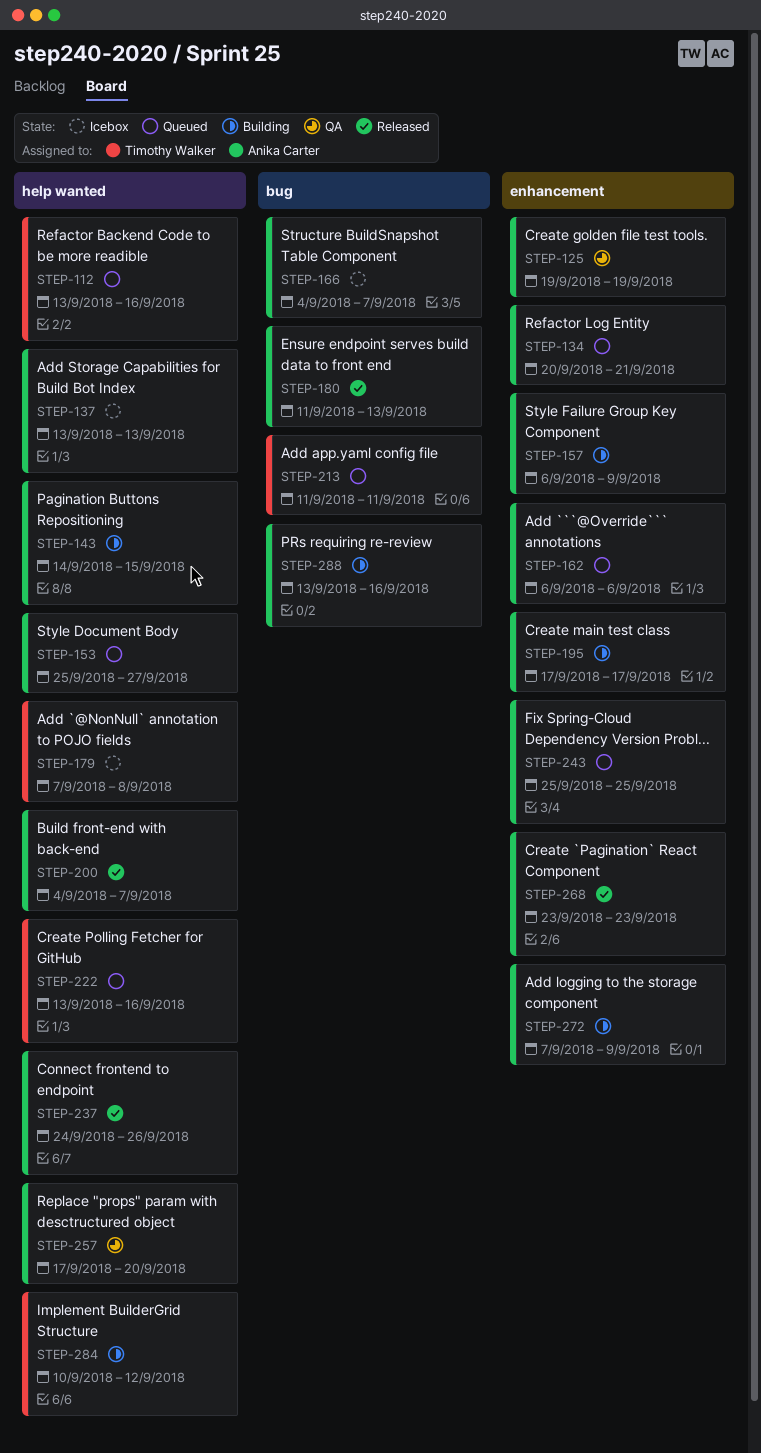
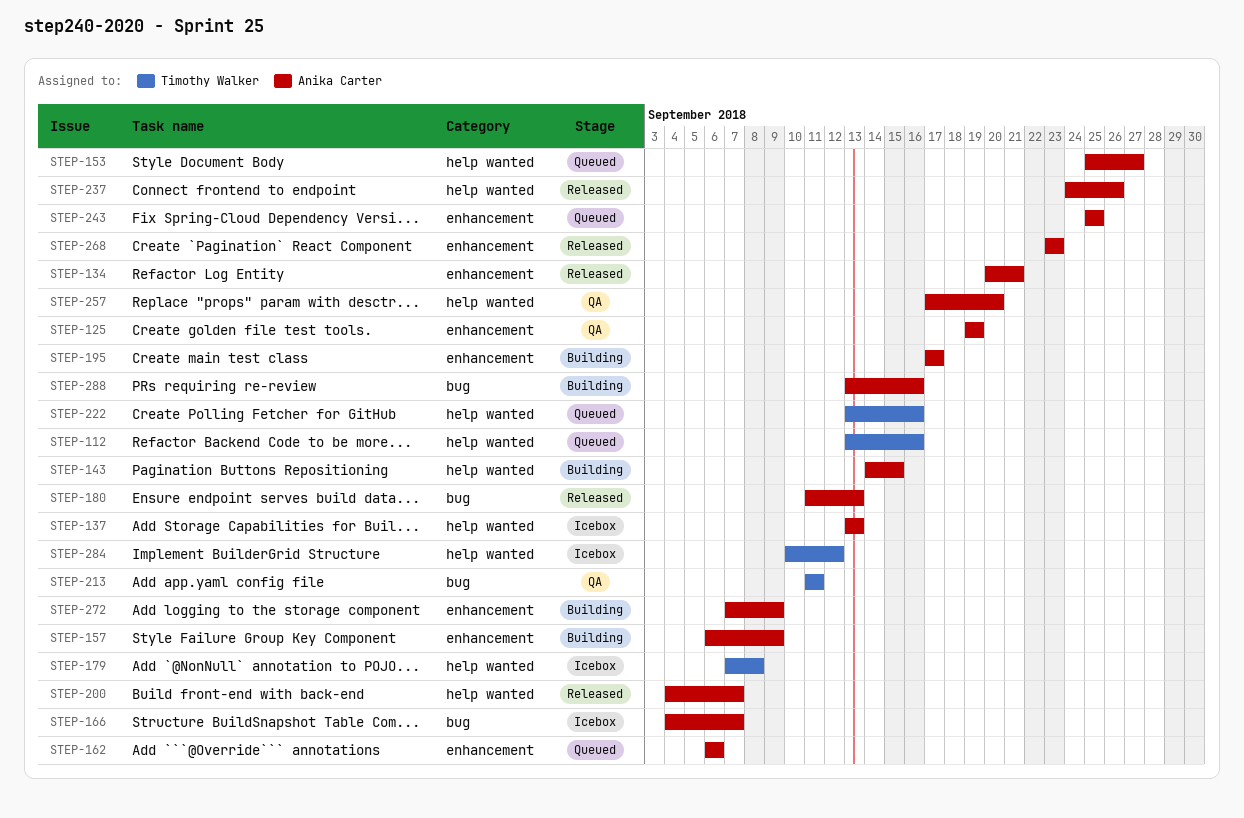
STEP-134, status: Queued -> Released
STEP-213, status: Queued -> QA
STEP-284, status: Building -> Icebox

